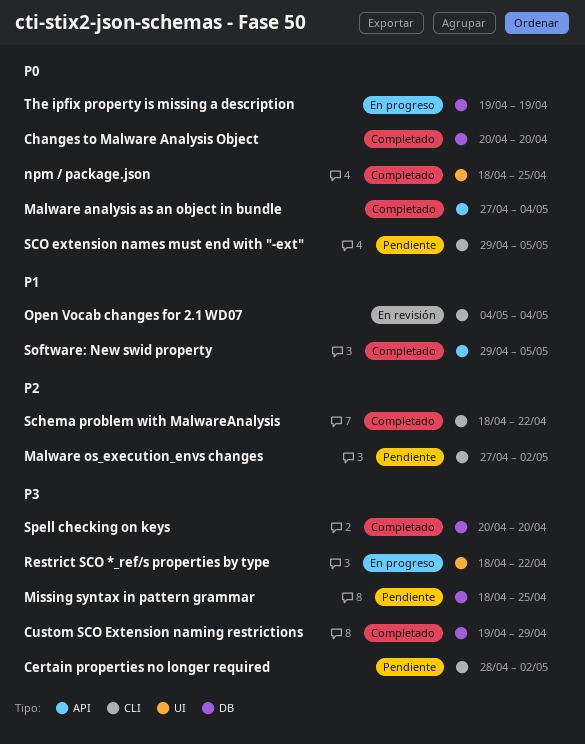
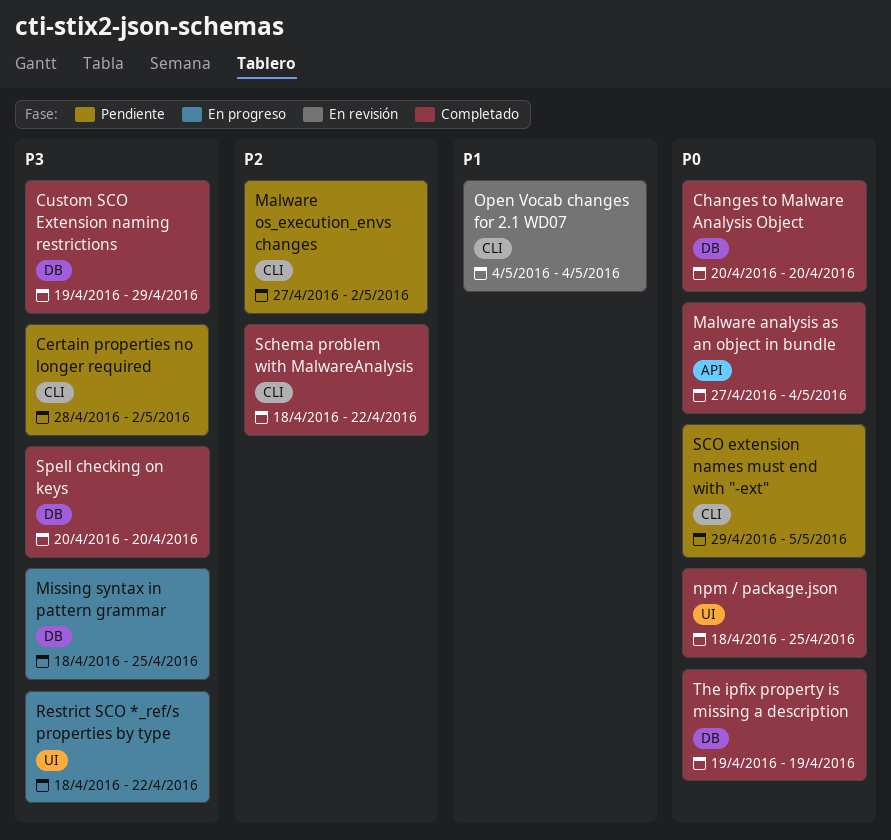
Missing syntax in pattern grammar, status: Pendiente -> En progreso
Software: New swid property: present -> none
The ipfix property is missing a description, status: En progreso -> Completado

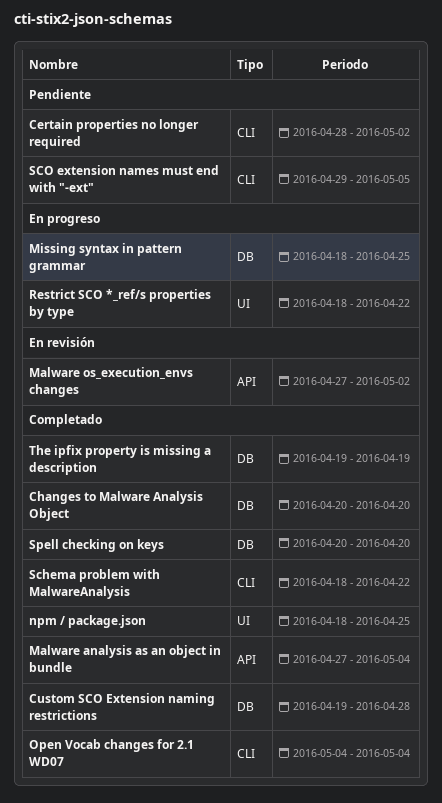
Custom SCO Extension naming restrictions, due: Apr 29 -> Apr 28
Malware os_execution_envs changes, status: Pendiente -> En revisión
Malware os_execution_envs changes, label: CLI -> API
Open Vocab changes for 2.1 WD07, status: En revisión -> Completado

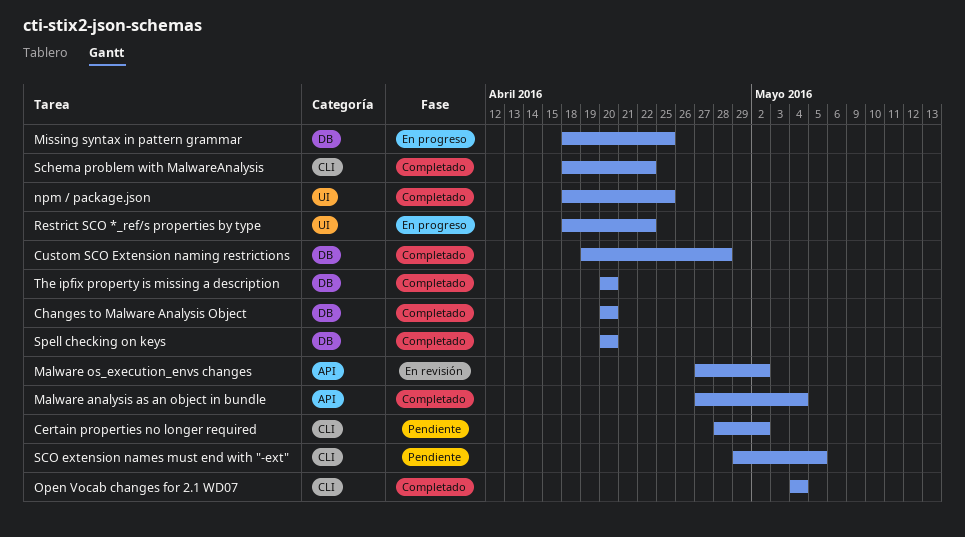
The ipfix property is missing a description, start: Apr 19 -> Apr 20
The ipfix property is missing a description, due: Apr 19 -> Apr 20

